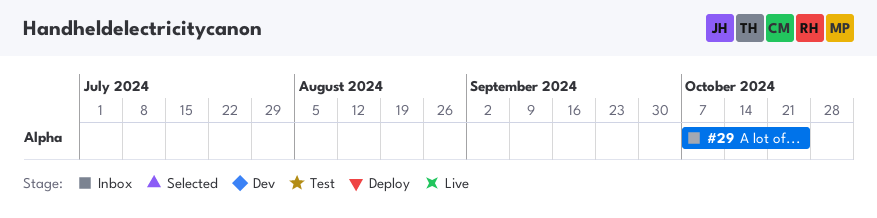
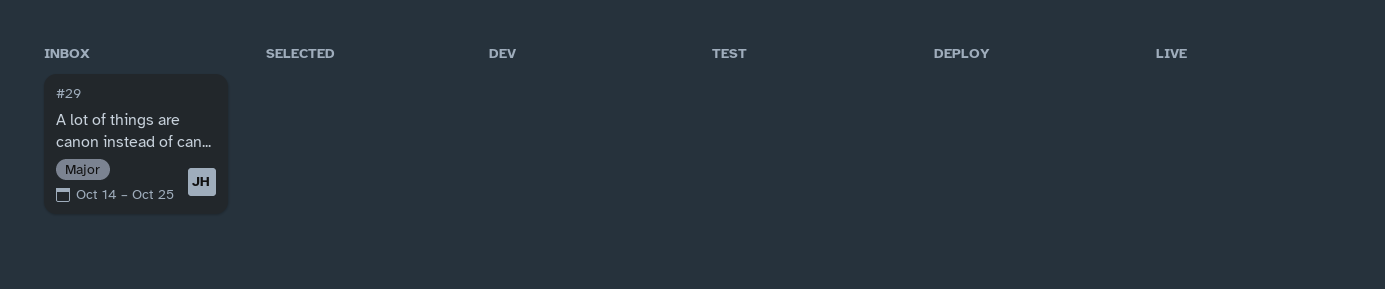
#29, start: Oct 7 -> Oct 14

